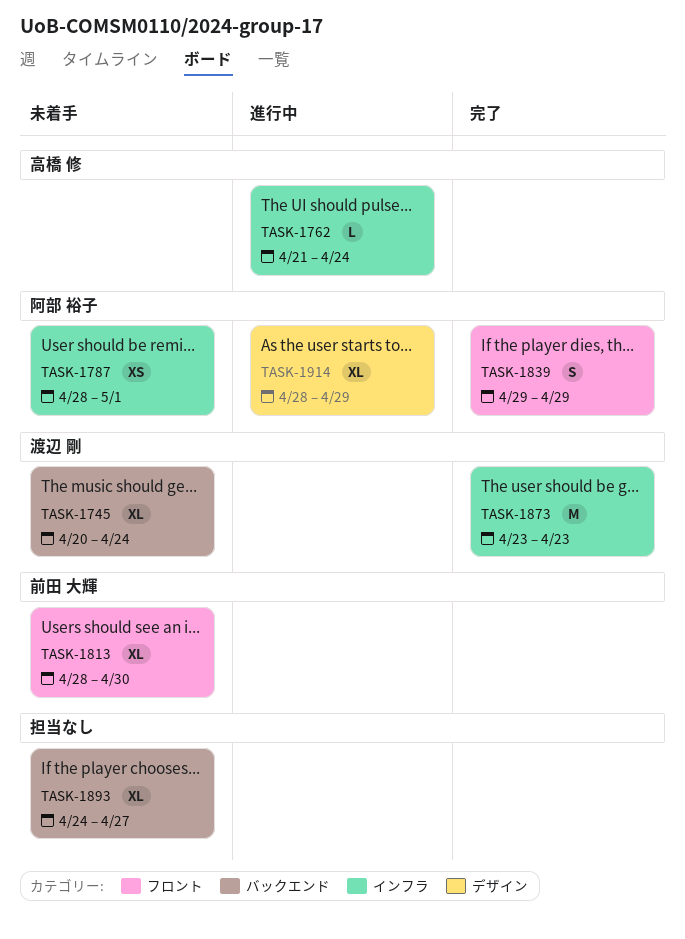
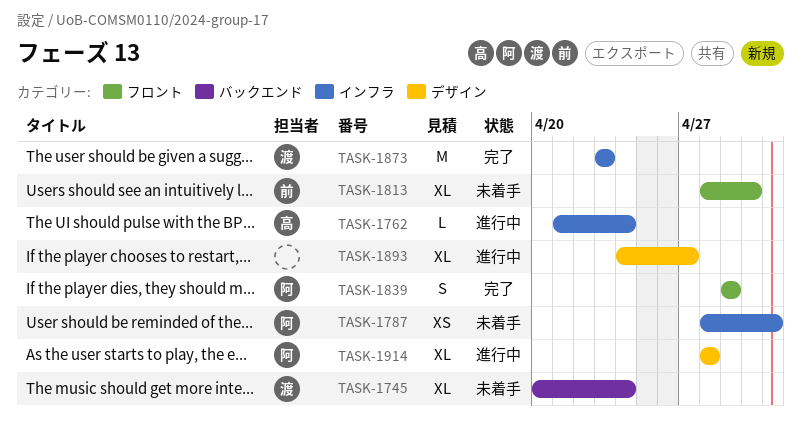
TASK-1893, status: 未着手 -> 進行中
TASK-1893, label: バックエンド -> デザイン
TASK-1914, due: Apr 29 -> Apr 28

